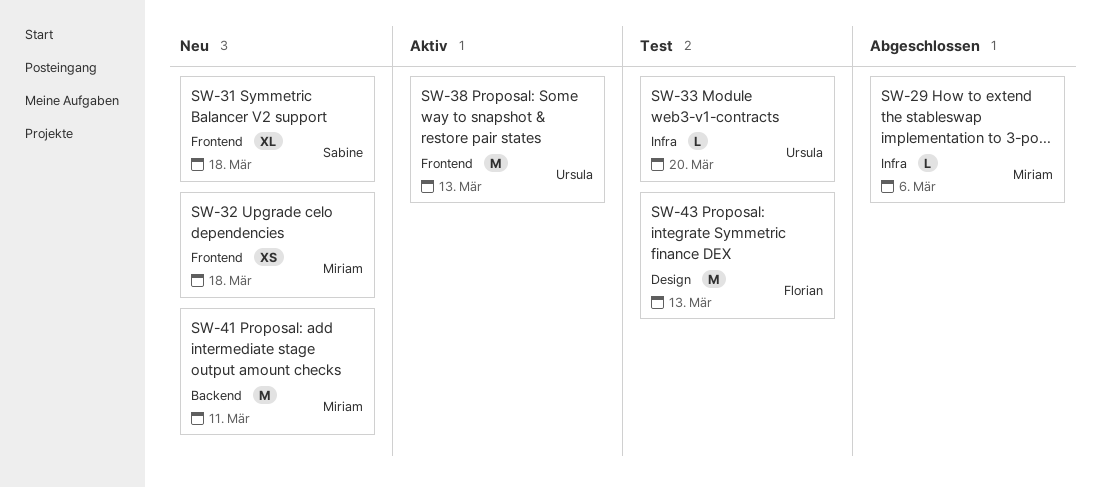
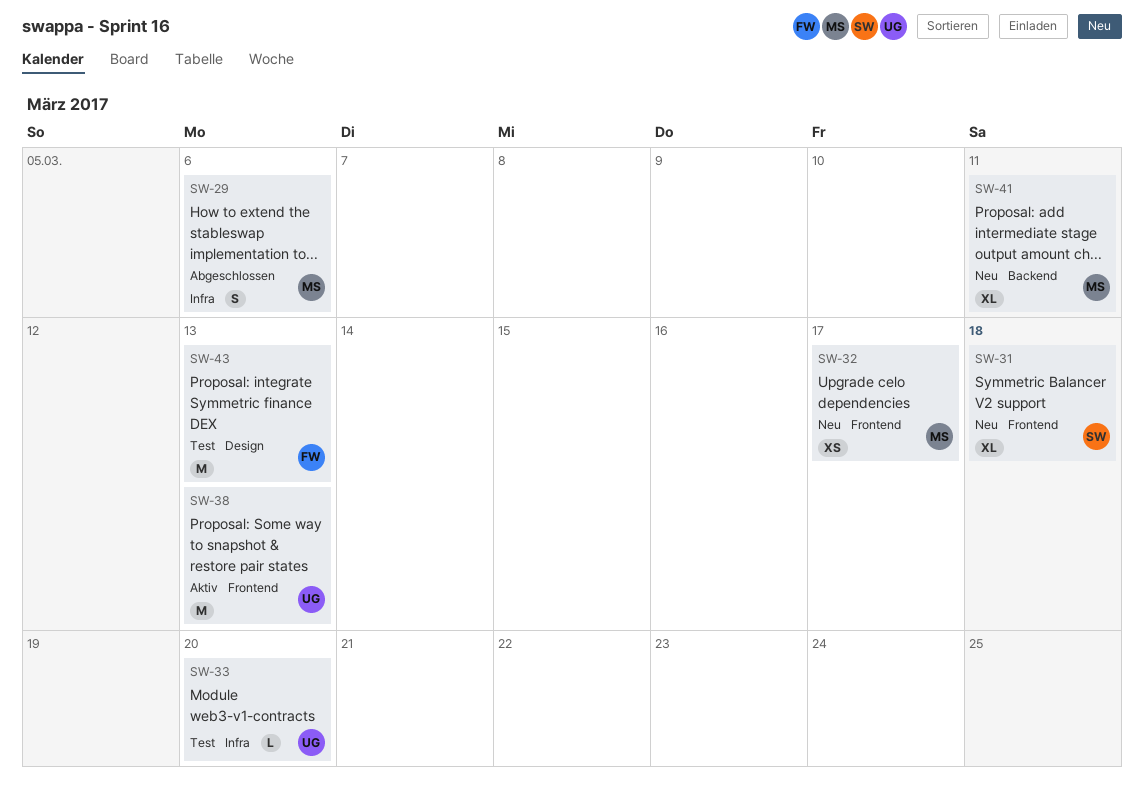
SW-29, estimate: L -> S
SW-32, due: Mar 18 -> Mar 17
SW-41, estimate: M -> XL

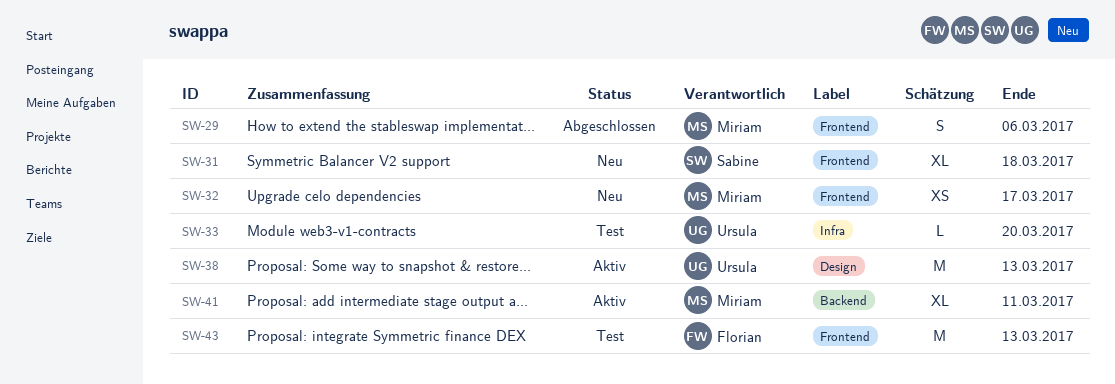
SW-29, label: Infra -> Frontend
SW-38, label: Frontend -> Design
SW-41, status: Neu -> Aktiv
SW-43, label: Design -> Frontend

